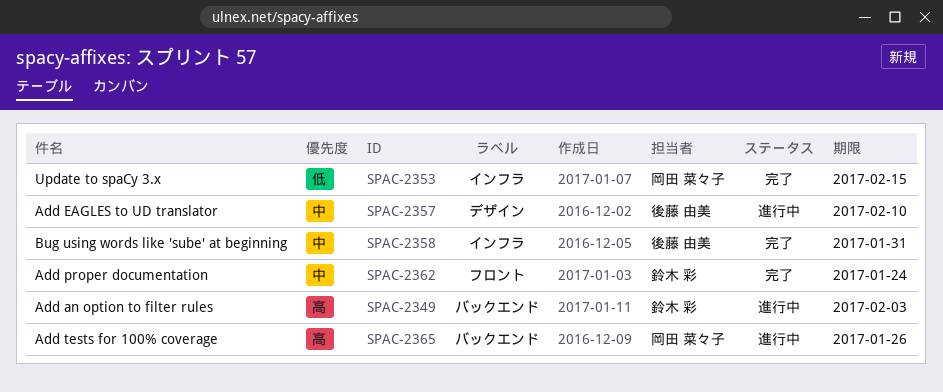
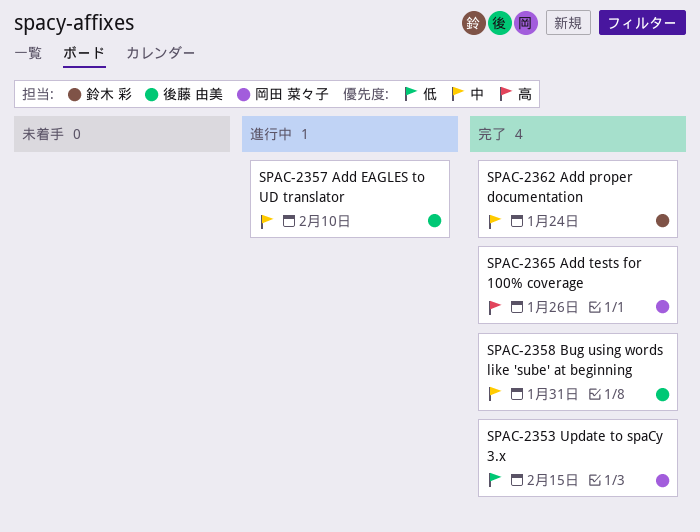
SPAC-2349: present -> none
SPAC-2365, status: 進行中 -> 完了

